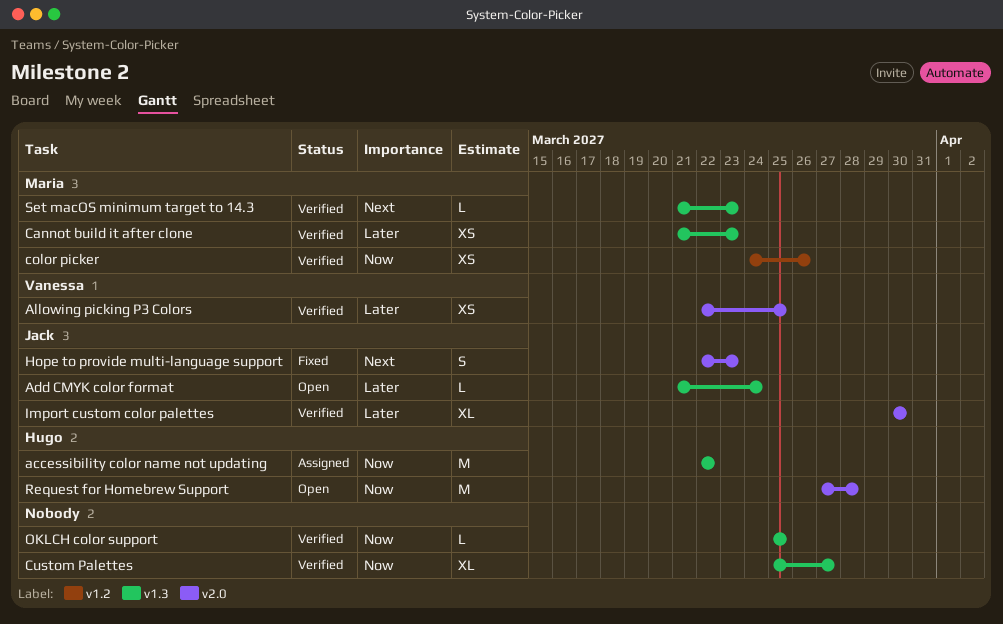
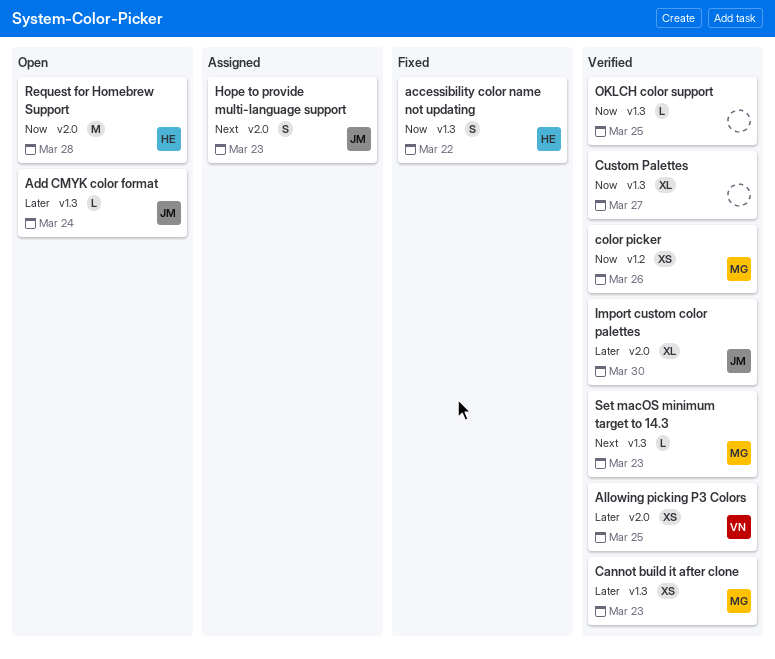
accessibility color name not updating, status: Assigned -> Fixed
accessibility color name not updating, estimate: M -> S
Hope to provide multi-language support, status: Fixed -> Assigned

